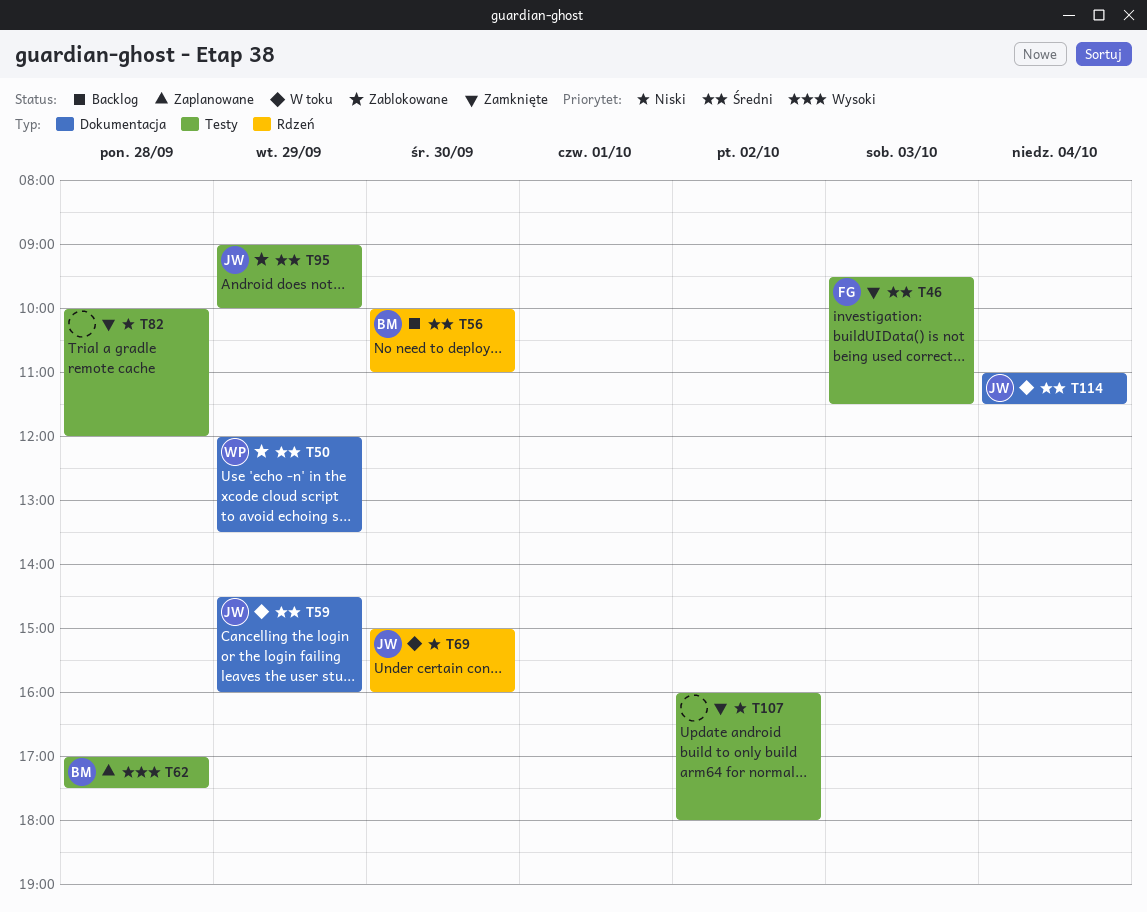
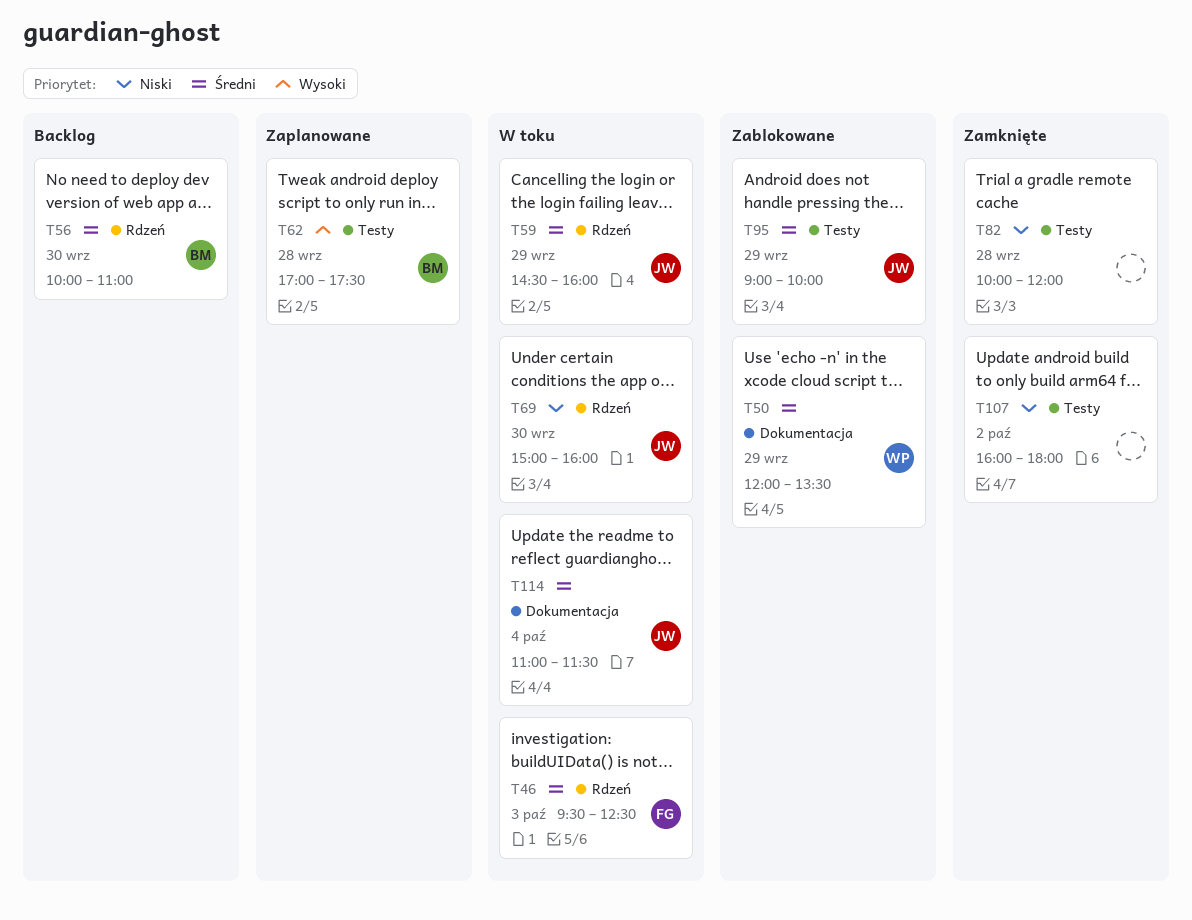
T46, status: Zamknięte -> W toku
T46, label: Testy -> Rdzeń
T46, ends: 11:30 -> 12:30
T59, label: Dokumentacja -> Rdzeń

